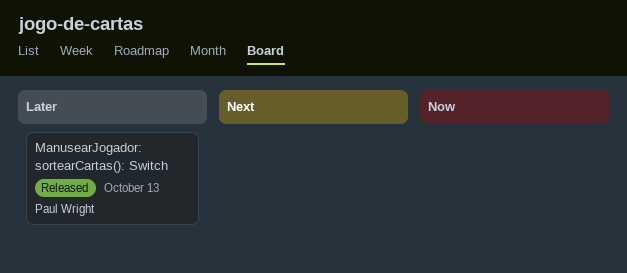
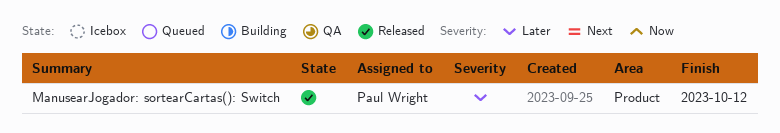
ManusearJogador: sortearCartas(): Switch, due: Oct 13 -> Oct 12

